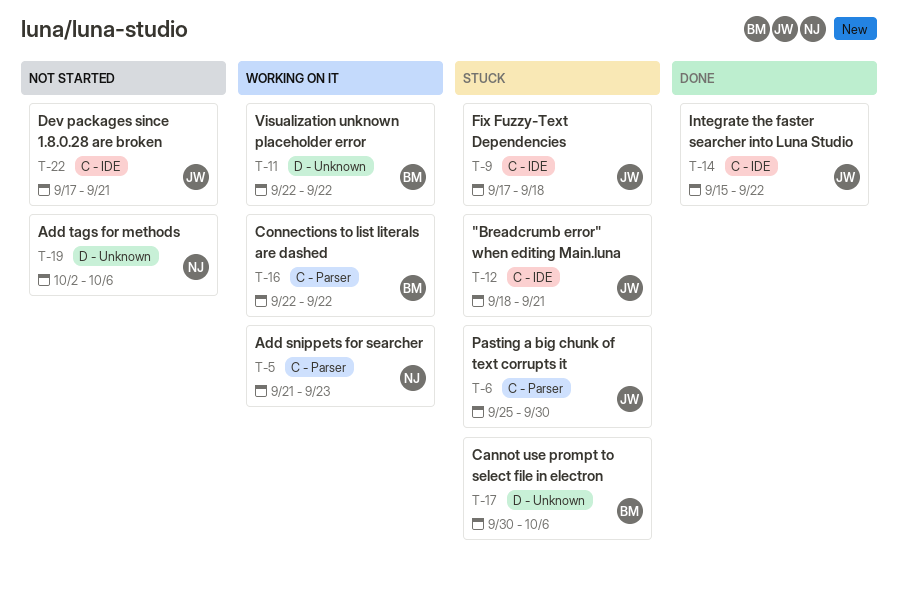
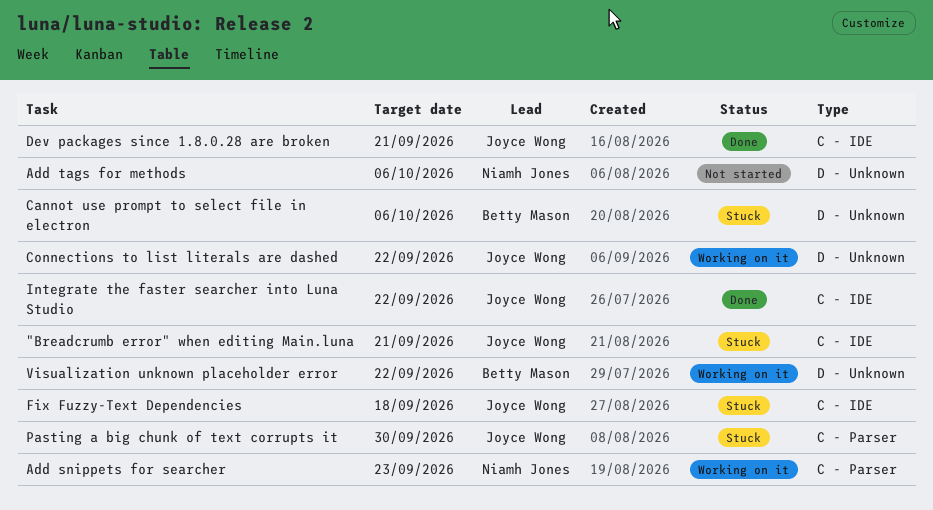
Connections to list literals are dashed, owner: Betty Mason -> Joyce Wong
Connections to list literals are dashed, label: C - Parser -> D - Unknown
Dev packages since 1.8.0.28 are broken, status: Not started -> Done

